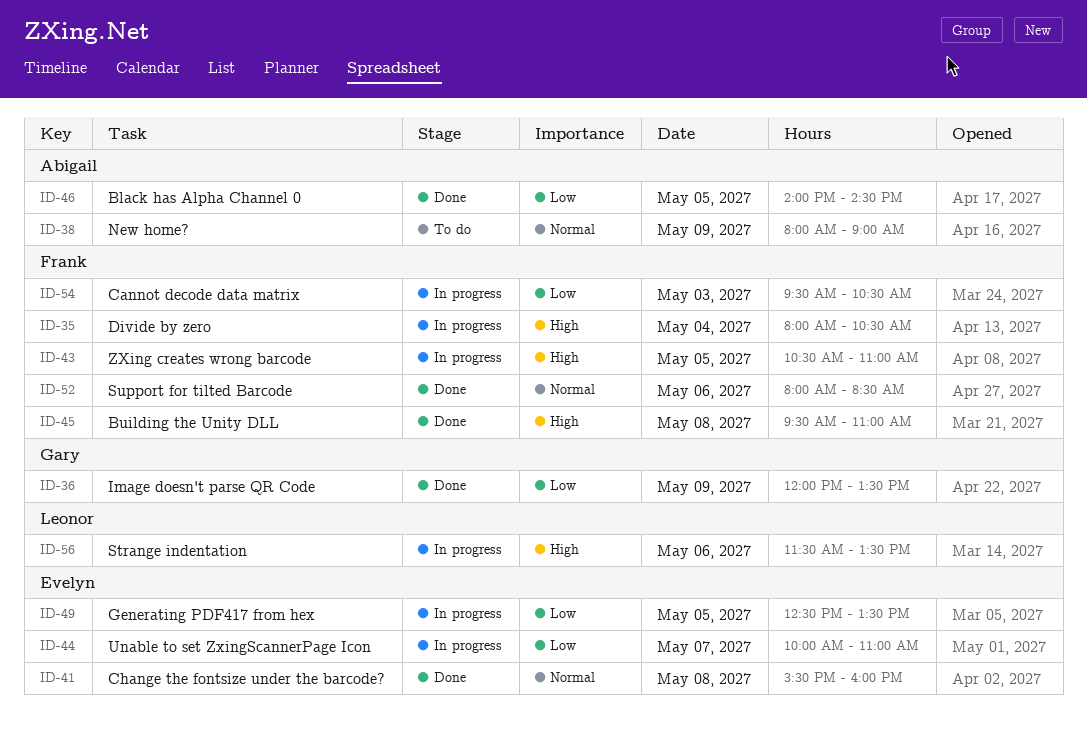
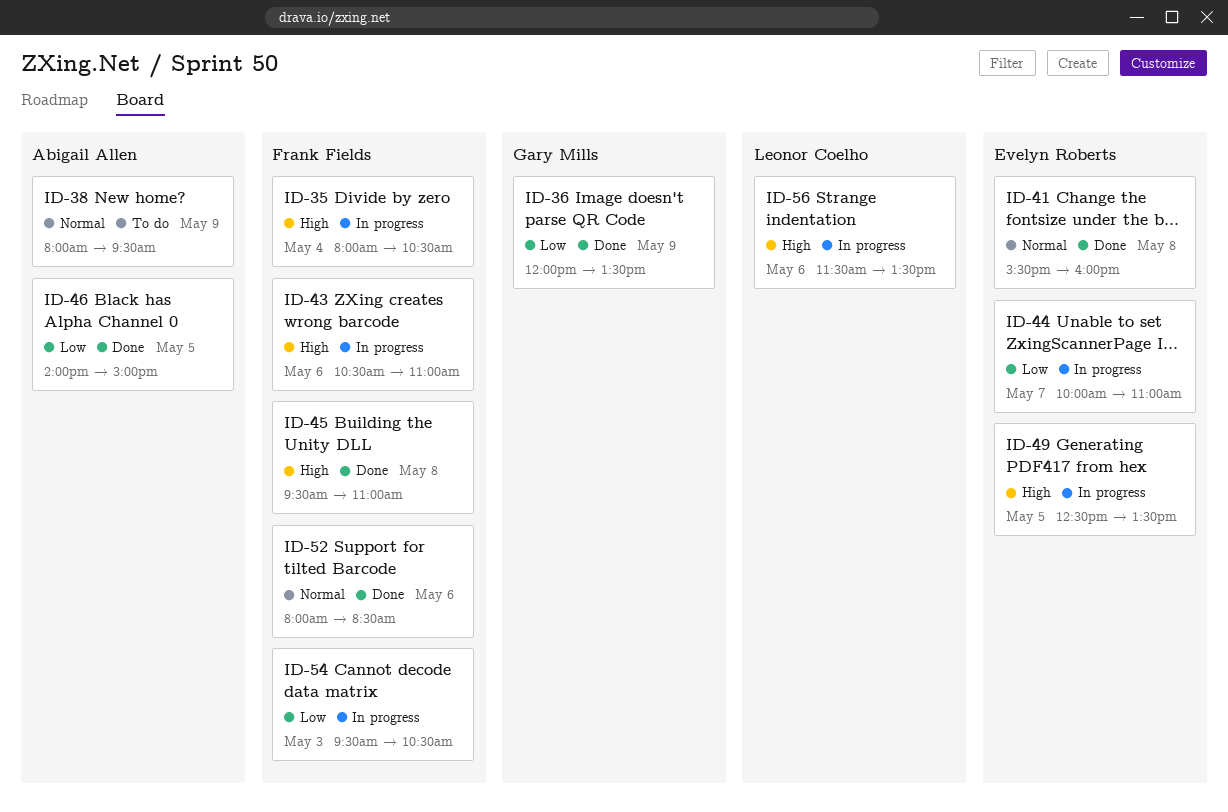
ID-38, ends: 09:00 -> 09:30
ID-43, day: May 5 -> May 6
ID-46, ends: 14:30 -> 15:00
ID-49, priority: Low -> High

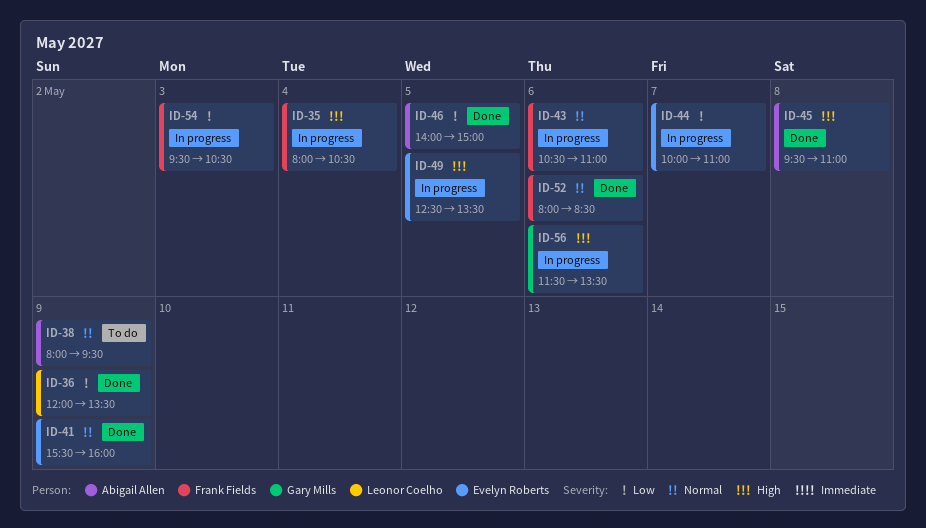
ID-36, owner: Gary Mills -> Leonor Coelho
ID-41, day: May 8 -> May 9
ID-43, priority: High -> Normal
ID-45, owner: Frank Fields -> Abigail Allen
ID-56, owner: Leonor Coelho -> Gary Mills

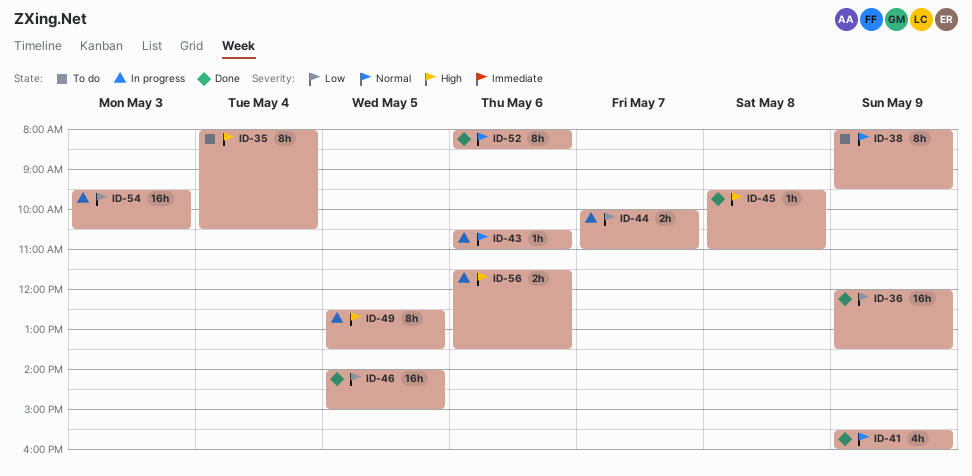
ID-35, status: In progress -> To do

